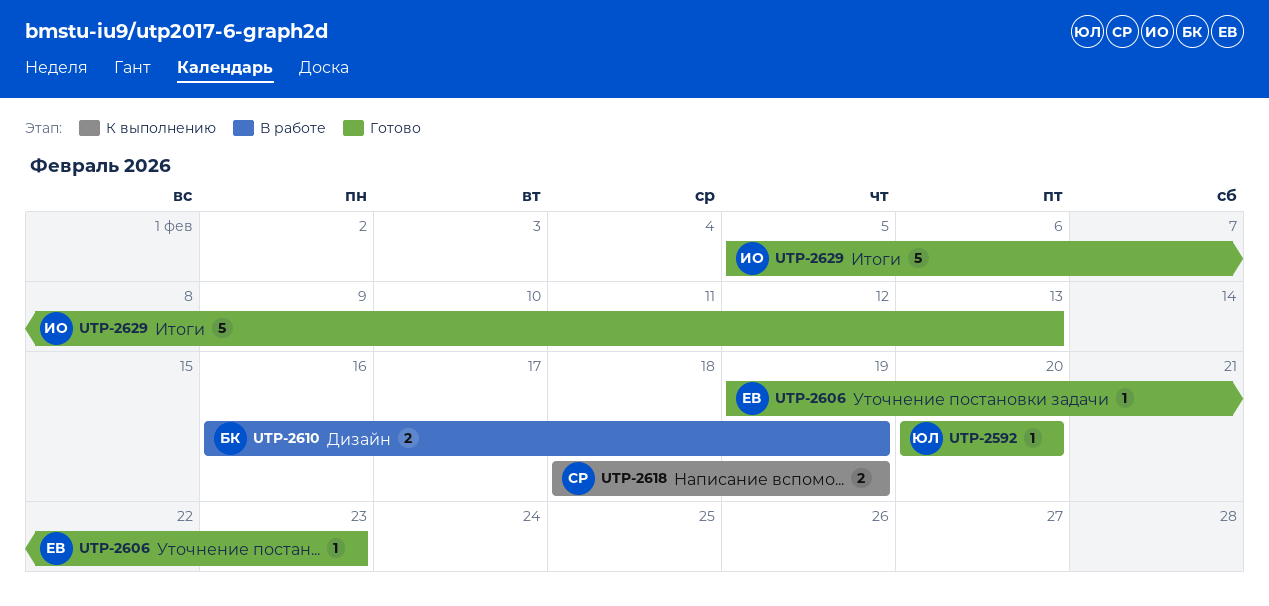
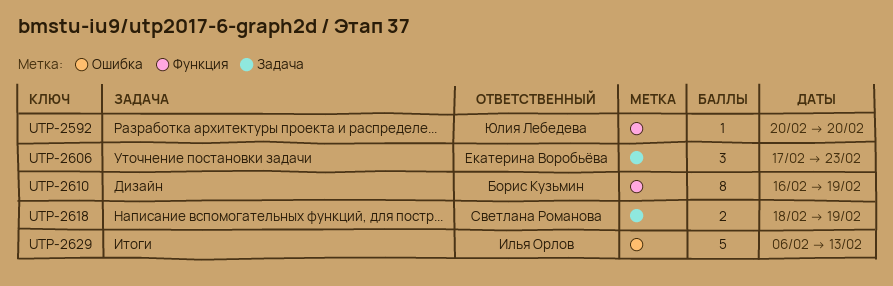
UTP-2606, estimate: 1 -> 3
UTP-2606, start: Feb 19 -> Feb 17
UTP-2610, estimate: 2 -> 8
UTP-2629, start: Feb 5 -> Feb 6

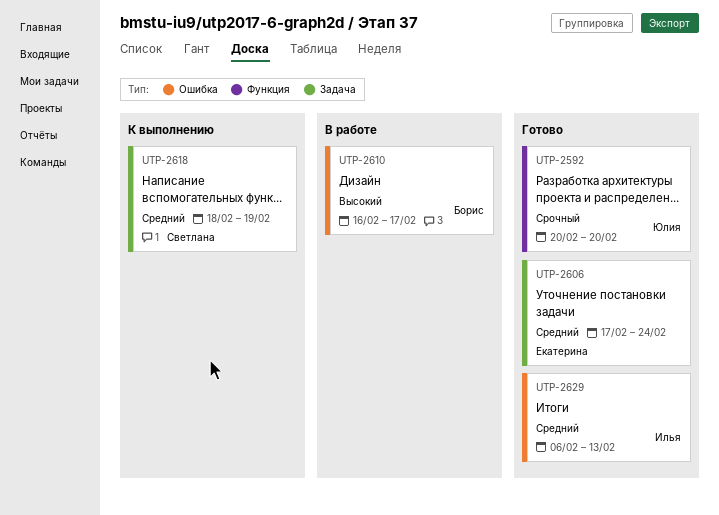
UTP-2606, due: Feb 23 -> Feb 24
UTP-2610, label: Функция -> Ошибка
UTP-2610, due: Feb 19 -> Feb 17

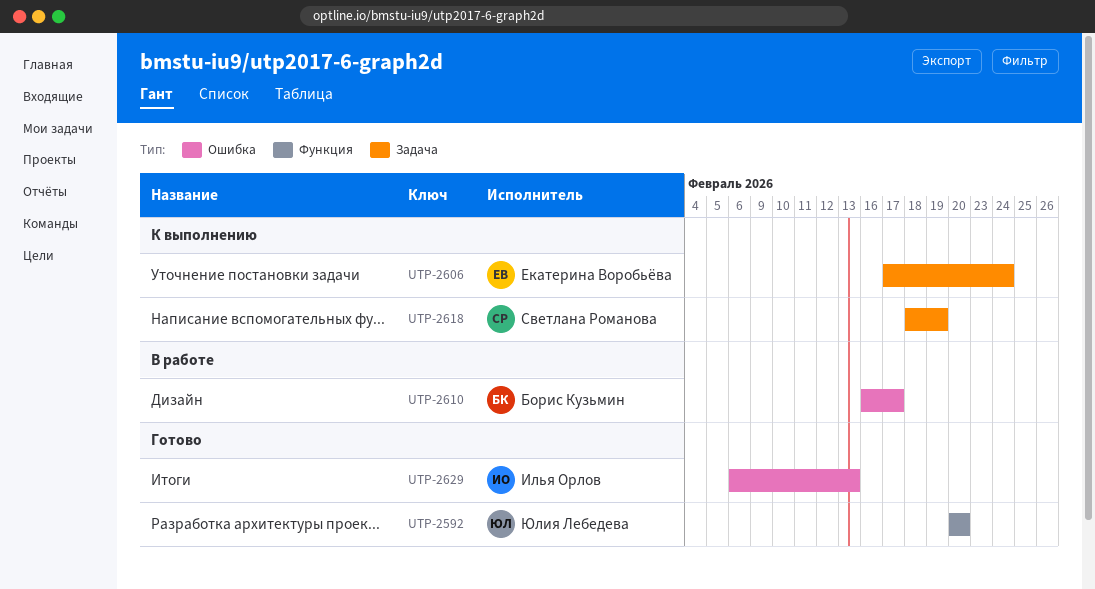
UTP-2606, status: Готово -> К выполнению

